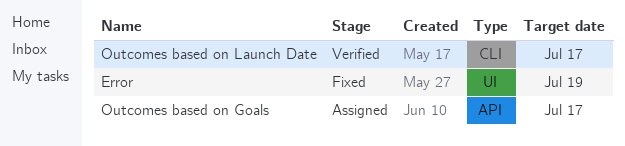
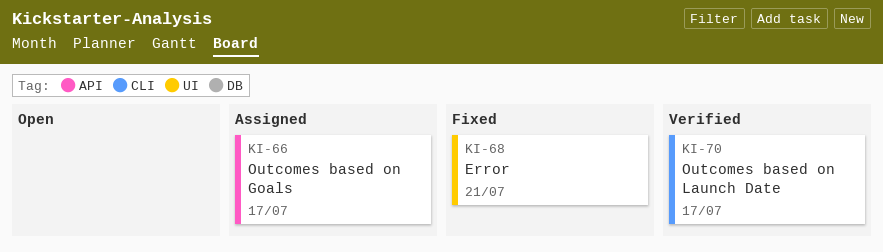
Error, due: Jul 19 -> Jul 21

